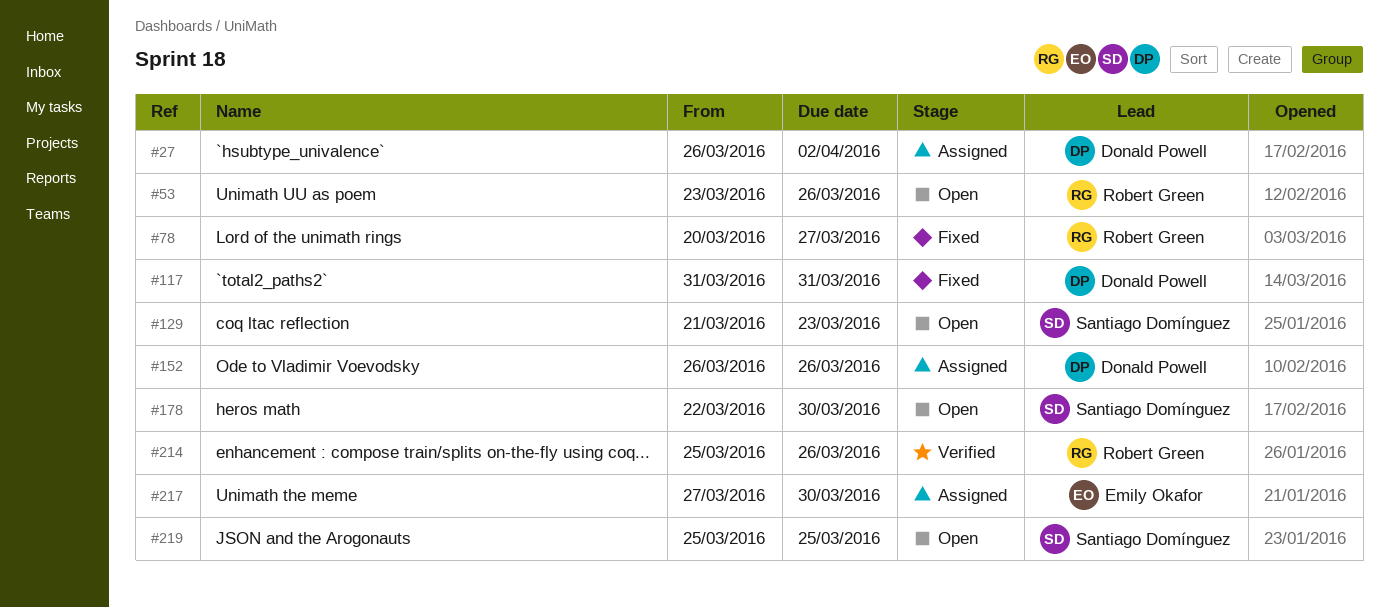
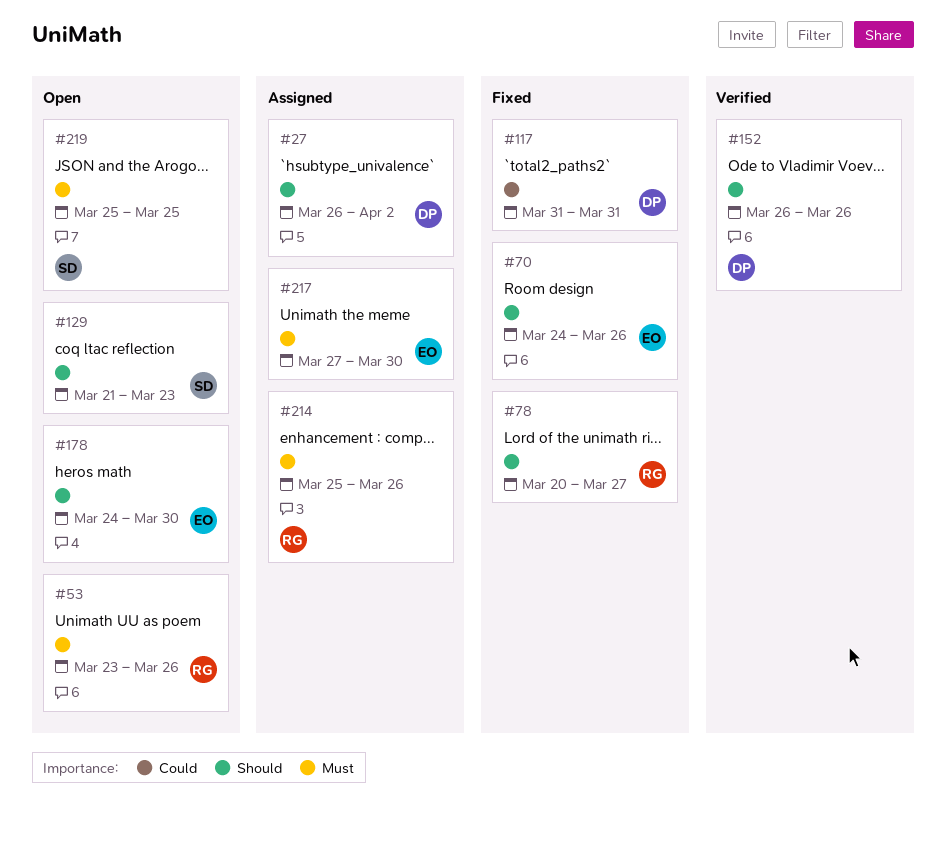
#70: none -> present
#152, status: Assigned -> Verified
#178, owner: Santiago Domínguez -> Emily Okafor
#178, start: Mar 22 -> Mar 24
#214, status: Verified -> Assigned

